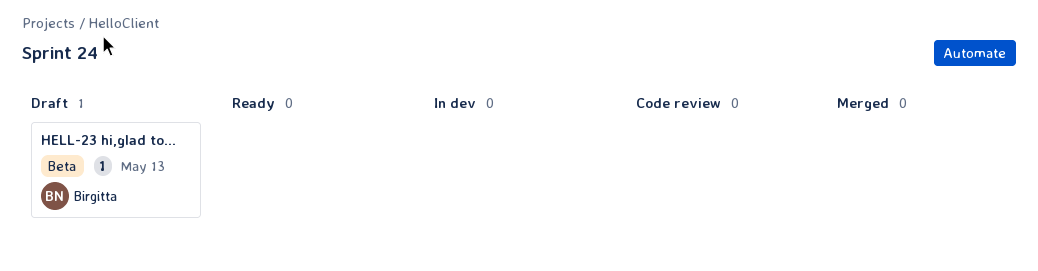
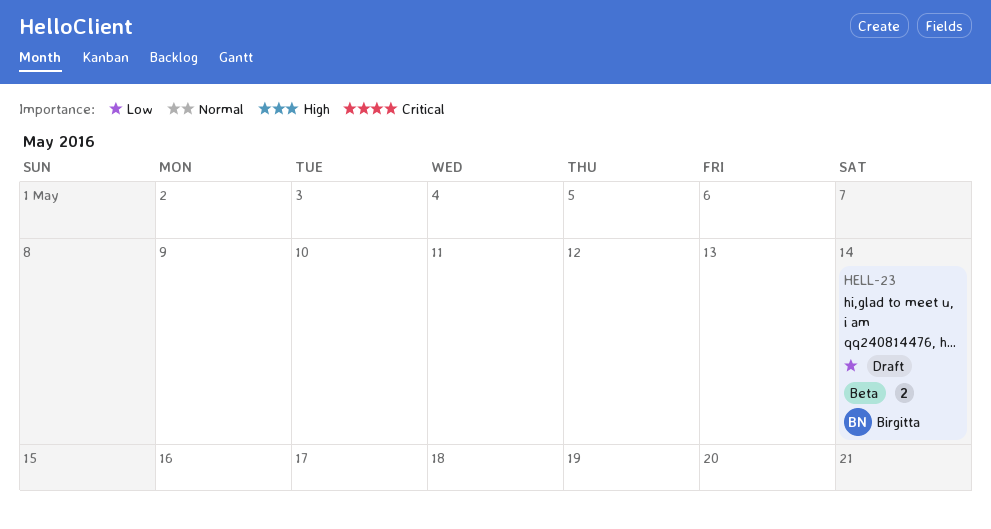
HELL-23, estimate: 1 -> 2
HELL-23, due: May 13 -> May 14

